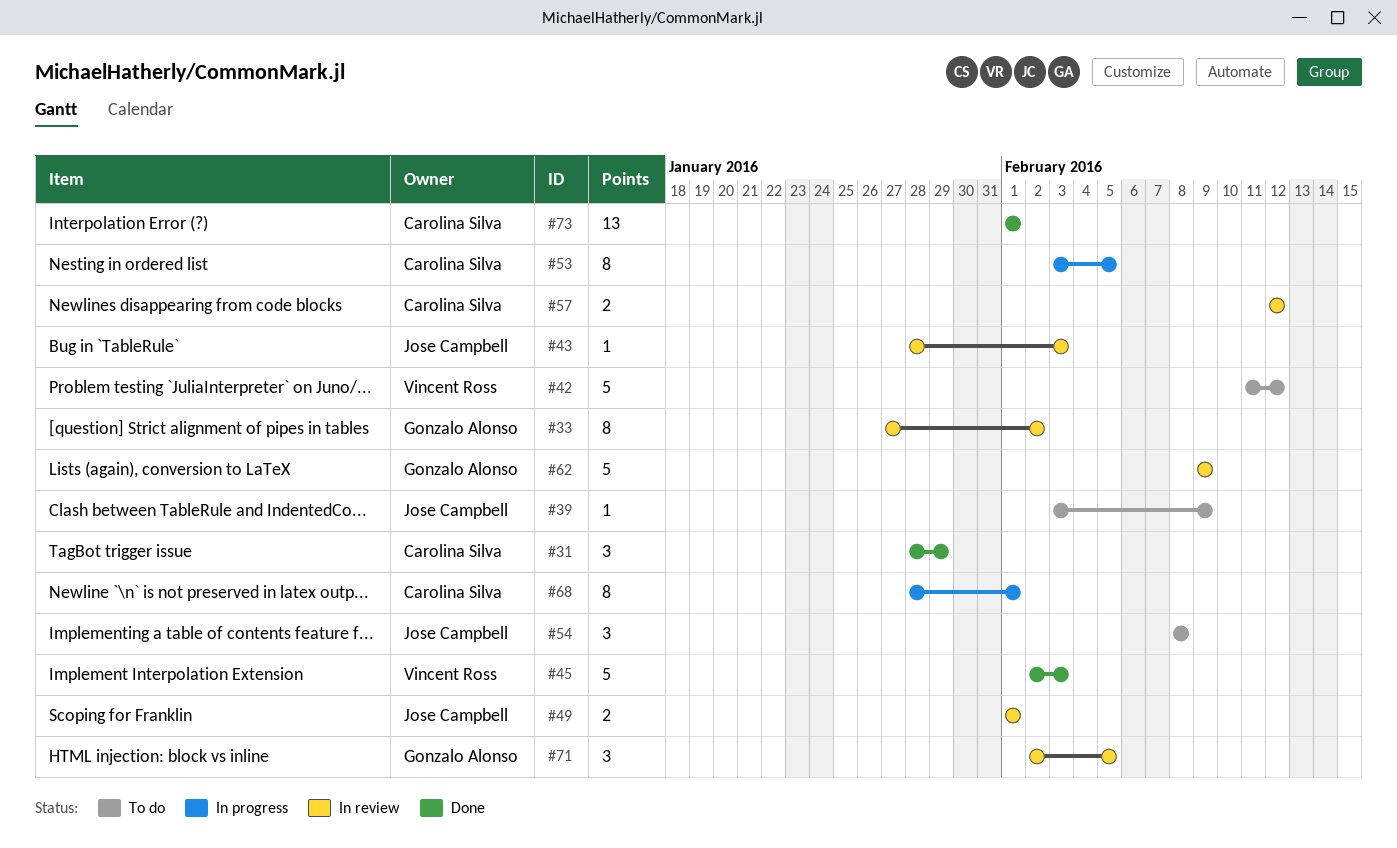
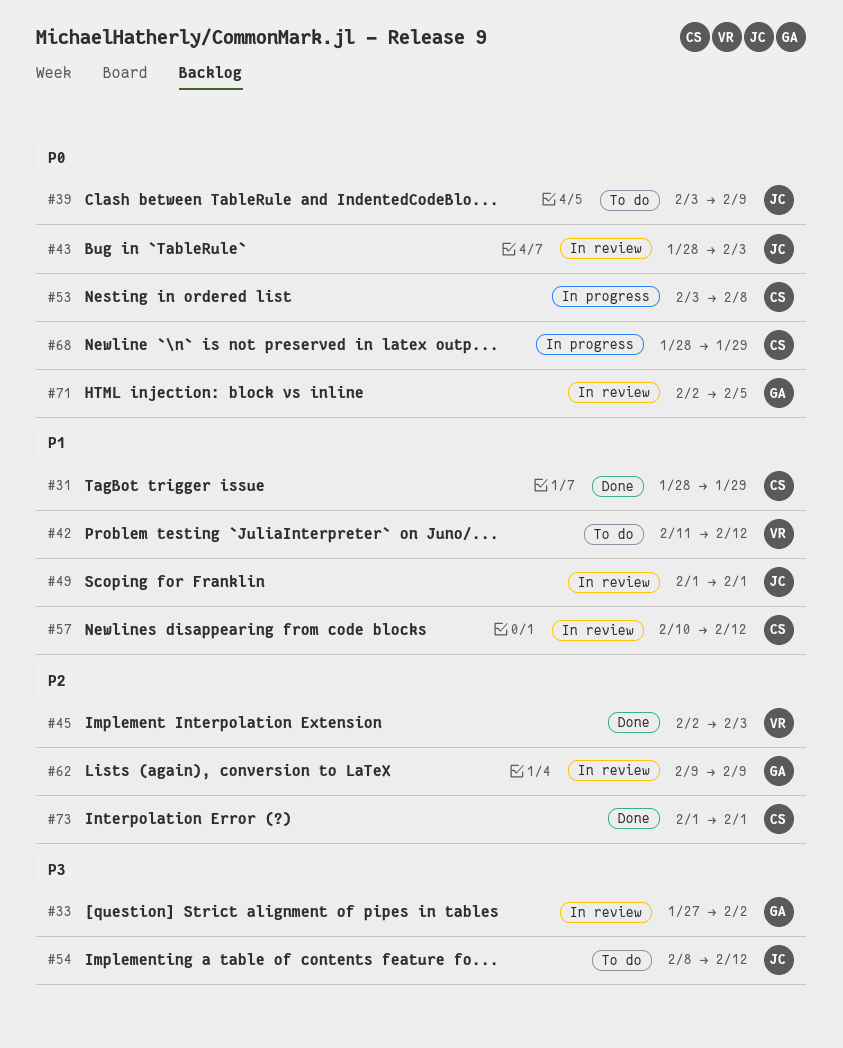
#53, due: Feb 5 -> Feb 8
#54, due: Feb 8 -> Feb 12
#57, start: Feb 12 -> Feb 10
#68, due: Feb 1 -> Jan 29

